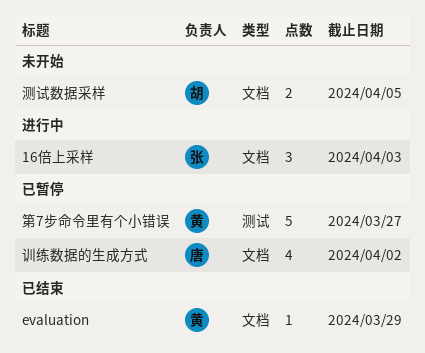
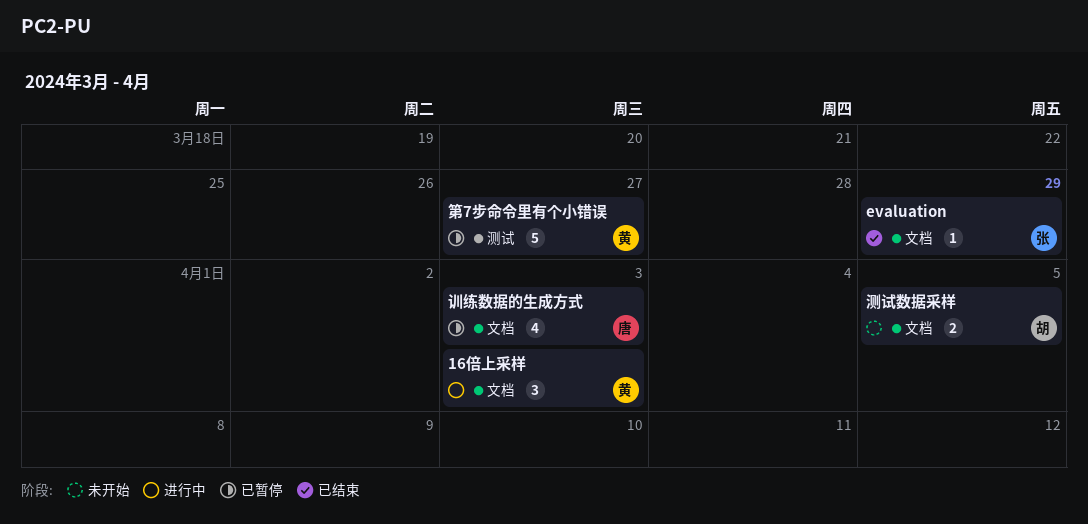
16倍上采样, owner: 张 -> 黄
evaluation, owner: 黄 -> 张
训练数据的生成方式, due: Apr 2 -> Apr 3

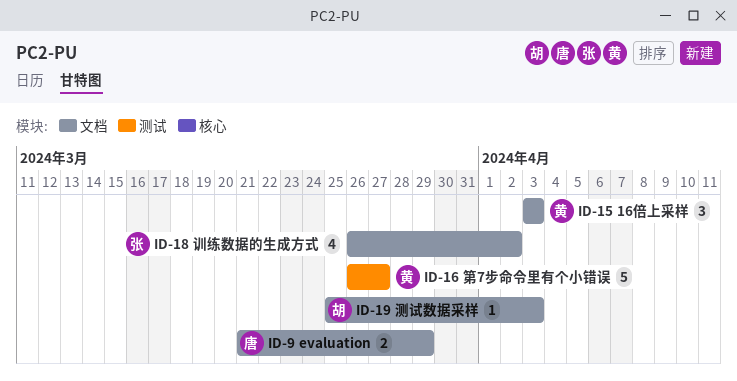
evaluation, owner: 张 -> 唐
evaluation, estimate: 1 -> 2
测试数据采样, estimate: 2 -> 1
测试数据采样, due: Apr 5 -> Apr 3
训练数据的生成方式, owner: 唐 -> 张
训练数据的生成方式, due: Apr 3 -> Apr 2

